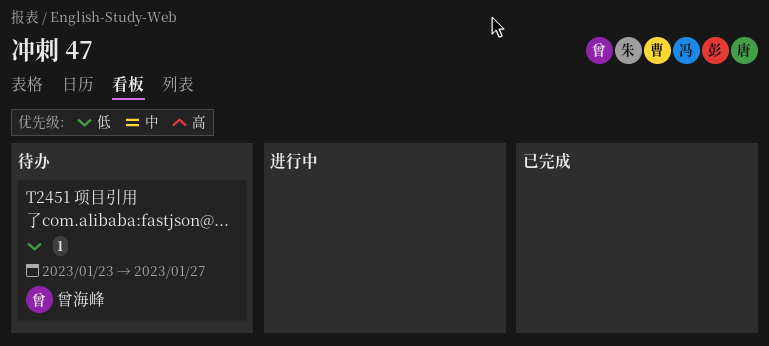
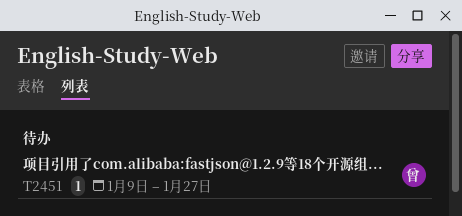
T2451, start: Jan 23 -> Jan 9

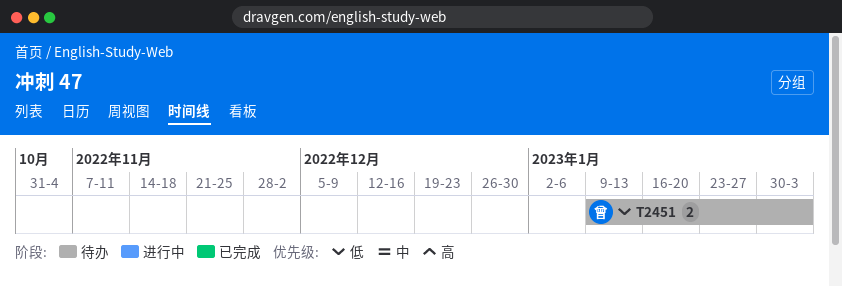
T2451, estimate: 1 -> 2
T2451, due: Jan 27 -> Feb 3

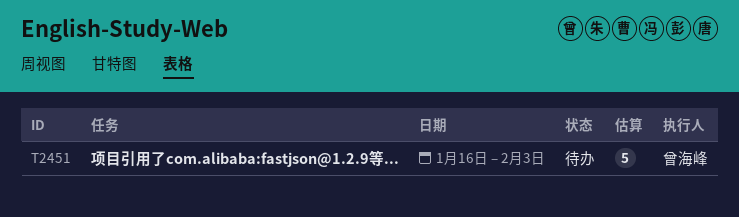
T2451, estimate: 2 -> 5
T2451, start: Jan 9 -> Jan 16

